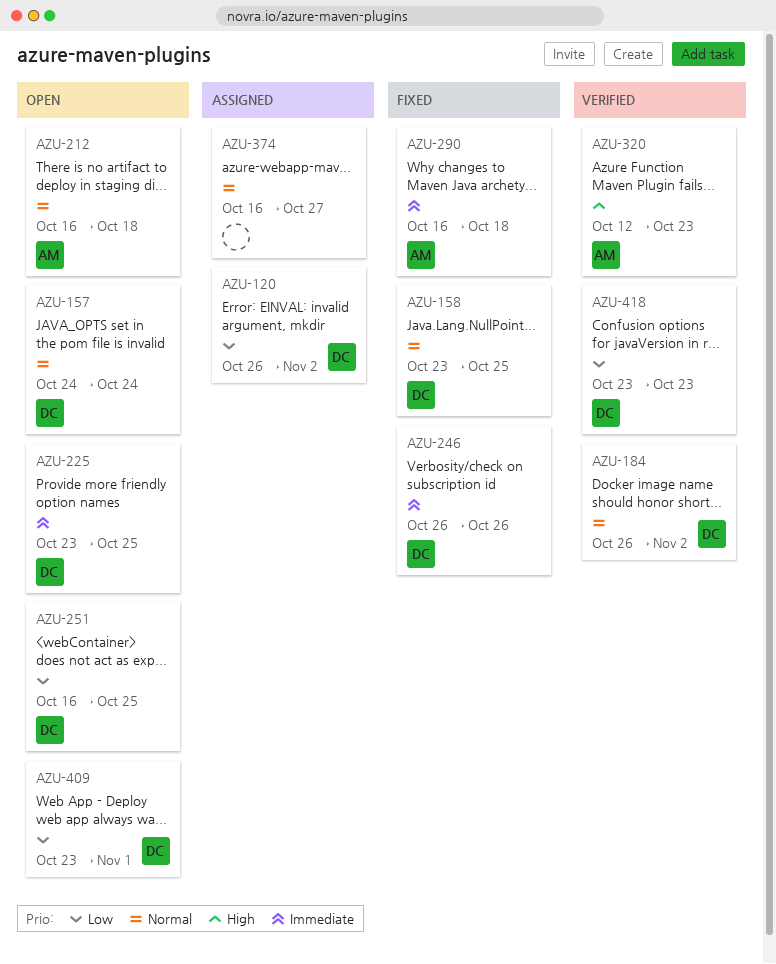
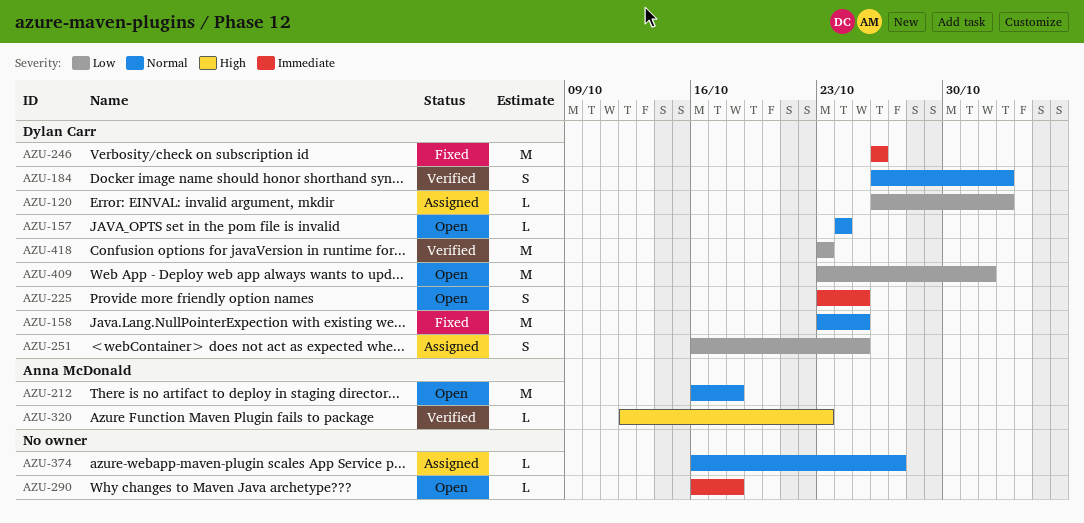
AZU-251, status: Open -> Assigned
AZU-290, status: Fixed -> Open
AZU-290, owner: Anna McDonald -> none

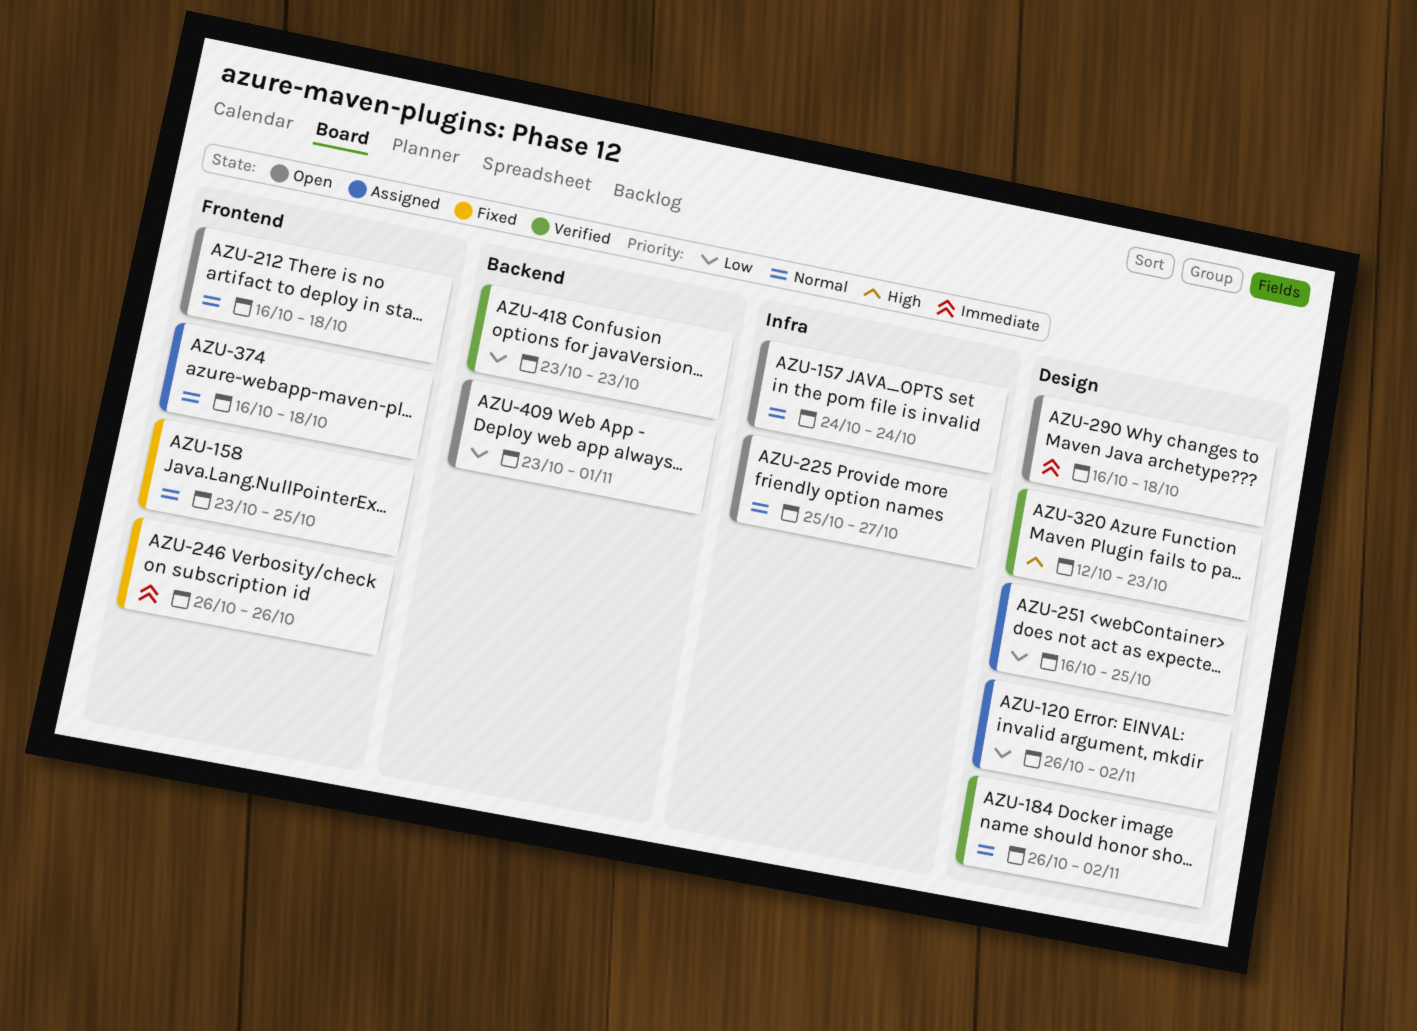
AZU-225, priority: Immediate -> Normal
AZU-225, start: Oct 23 -> Oct 25
AZU-225, due: Oct 25 -> Oct 27
AZU-374, due: Oct 27 -> Oct 18

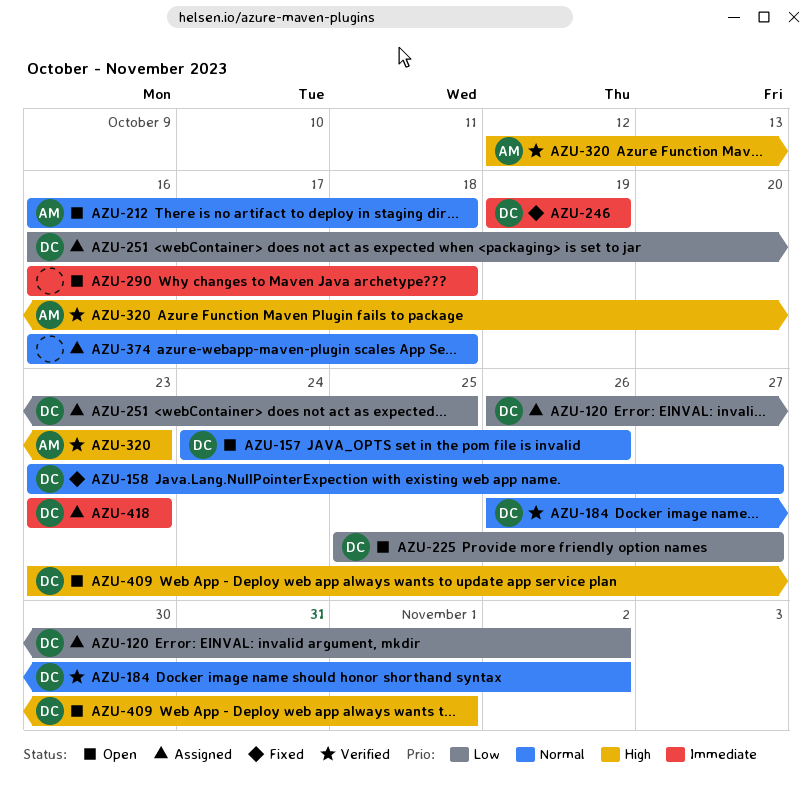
AZU-157, due: Oct 24 -> Oct 26
AZU-158, due: Oct 25 -> Oct 27
AZU-225, priority: Normal -> Low
AZU-246, start: Oct 26 -> Oct 19
AZU-246, due: Oct 26 -> Oct 19
AZU-409, priority: Low -> High
AZU-418, status: Verified -> Assigned
AZU-418, priority: Low -> Immediate

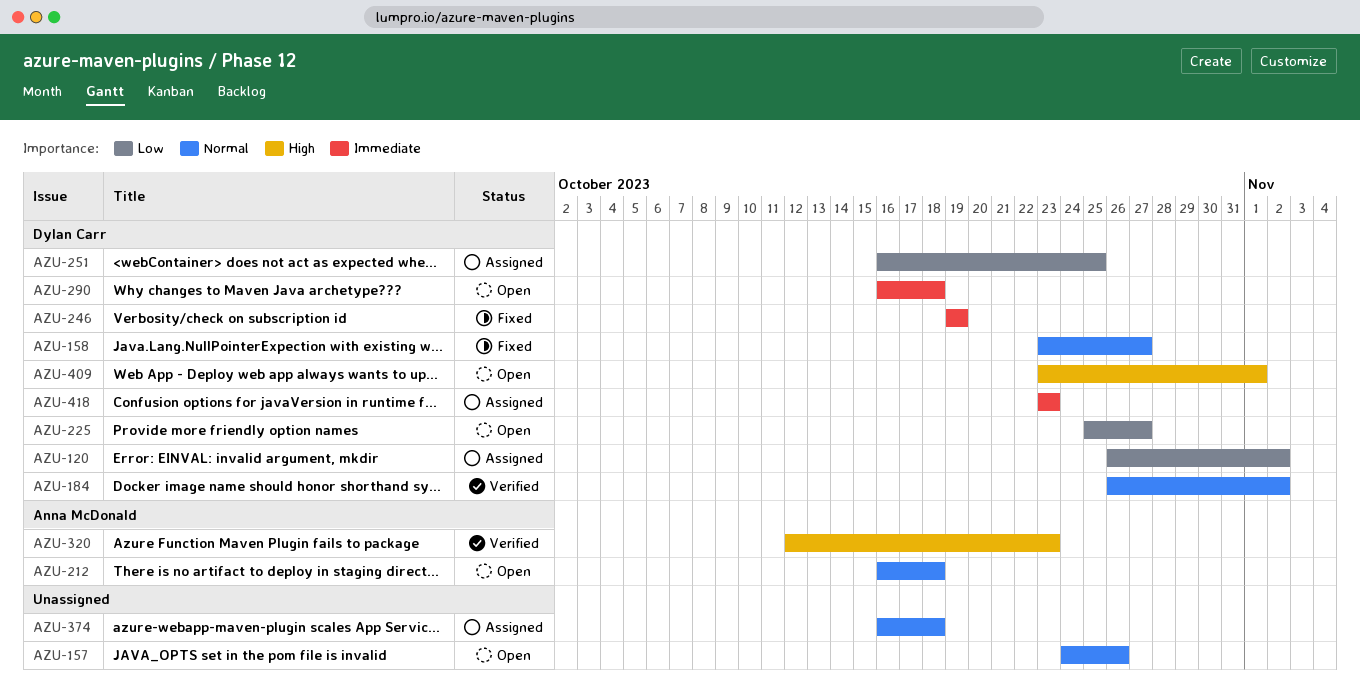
AZU-157, owner: Dylan Carr -> none
AZU-290, owner: none -> Dylan Carr

